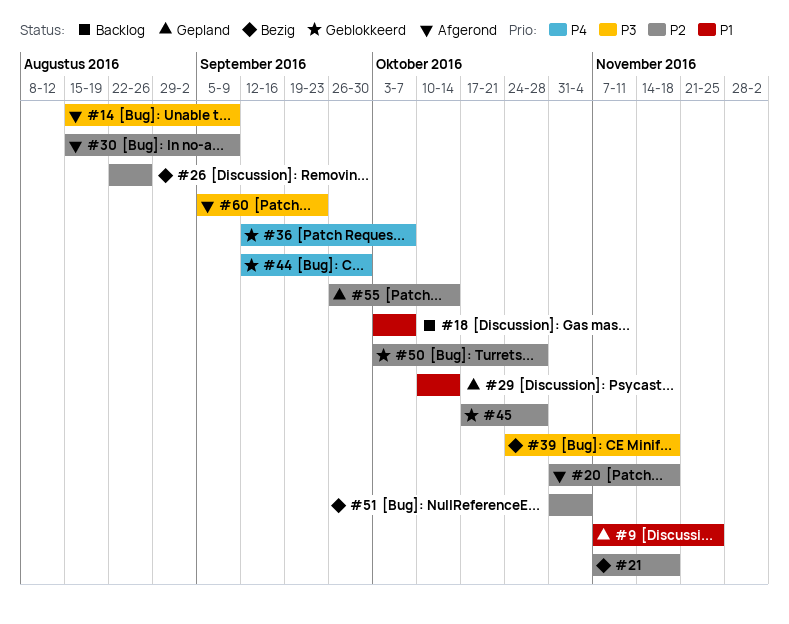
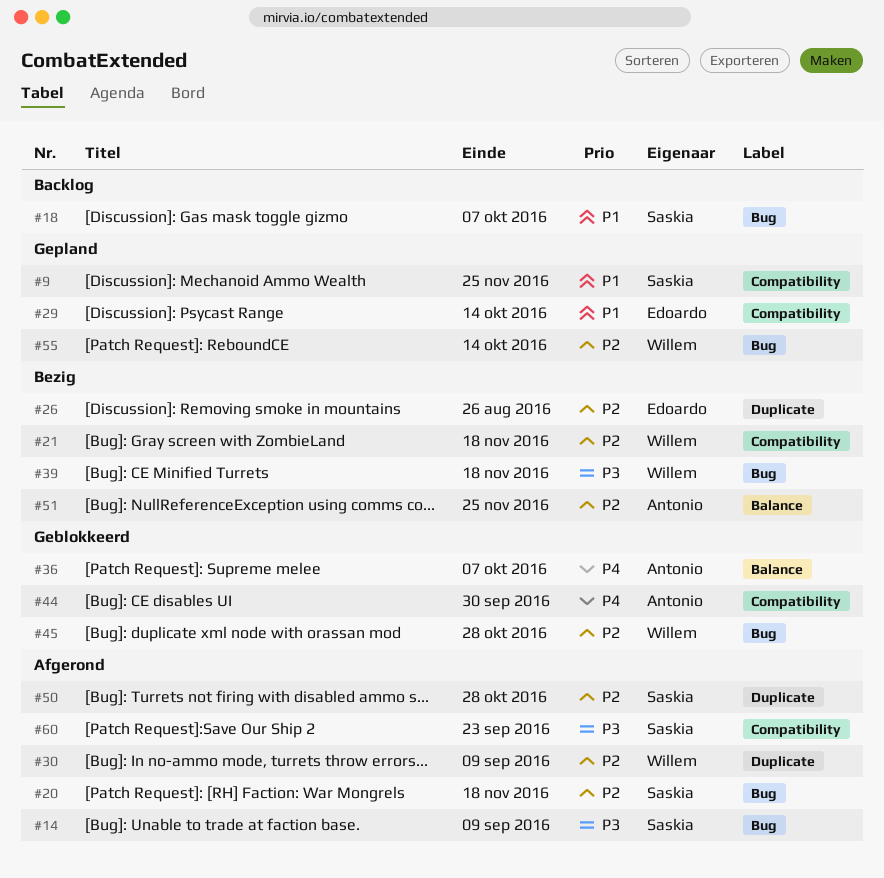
#50, status: Geblokkeerd -> Afgerond
#51, due: Nov 4 -> Nov 25

